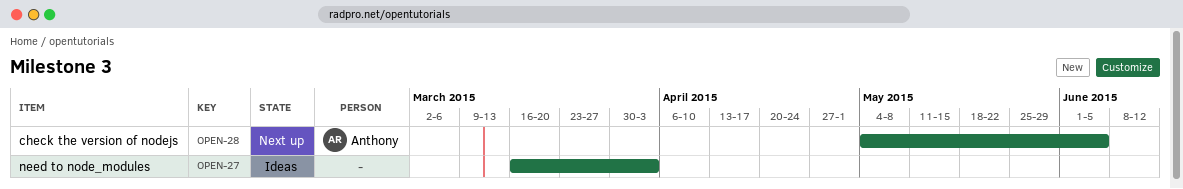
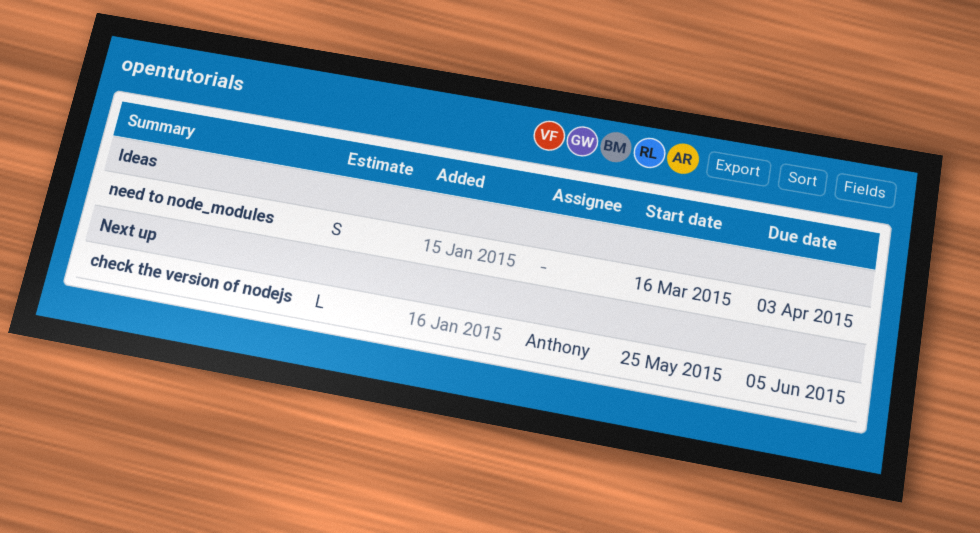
check the version of nodejs, start: May 4 -> May 25

